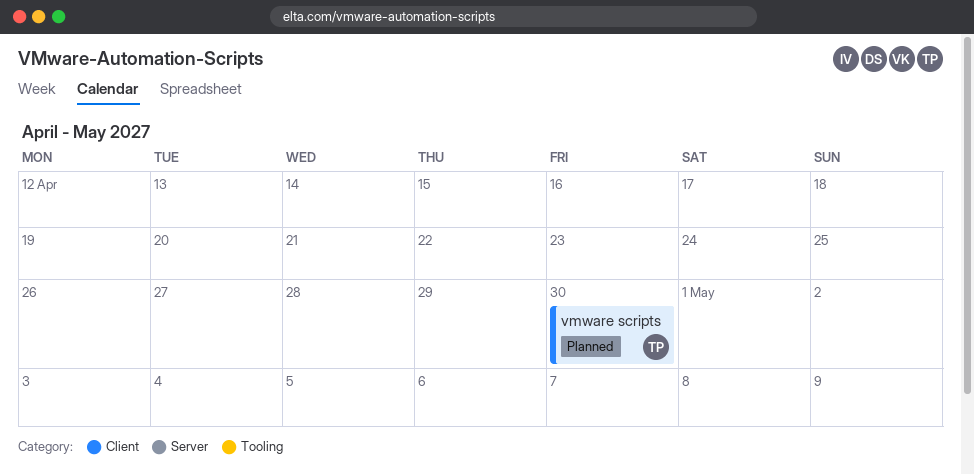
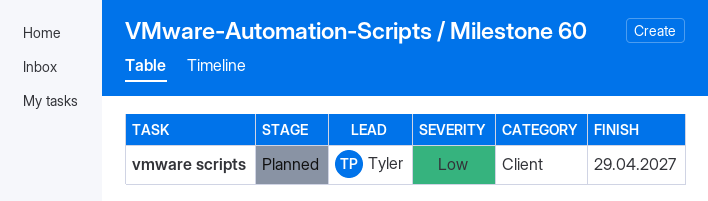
vmware scripts, due: Apr 30 -> Apr 29

